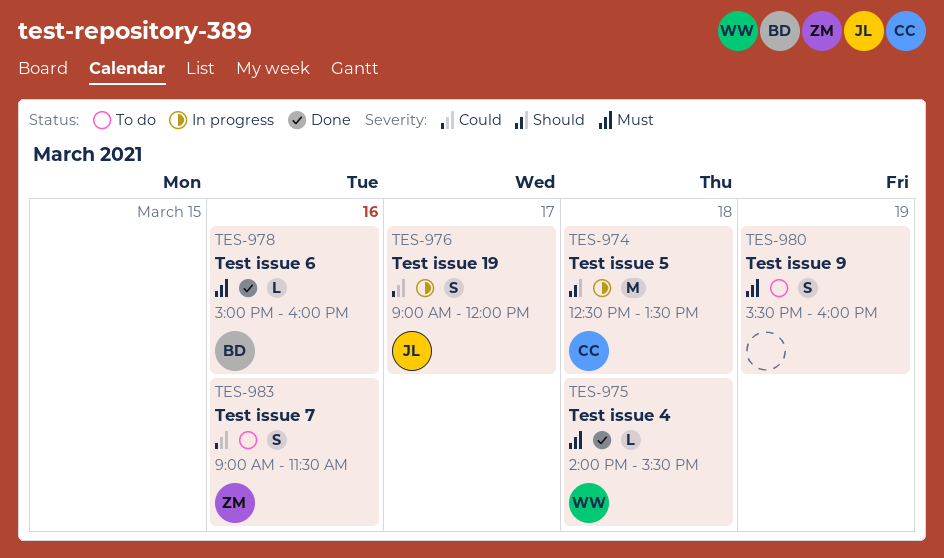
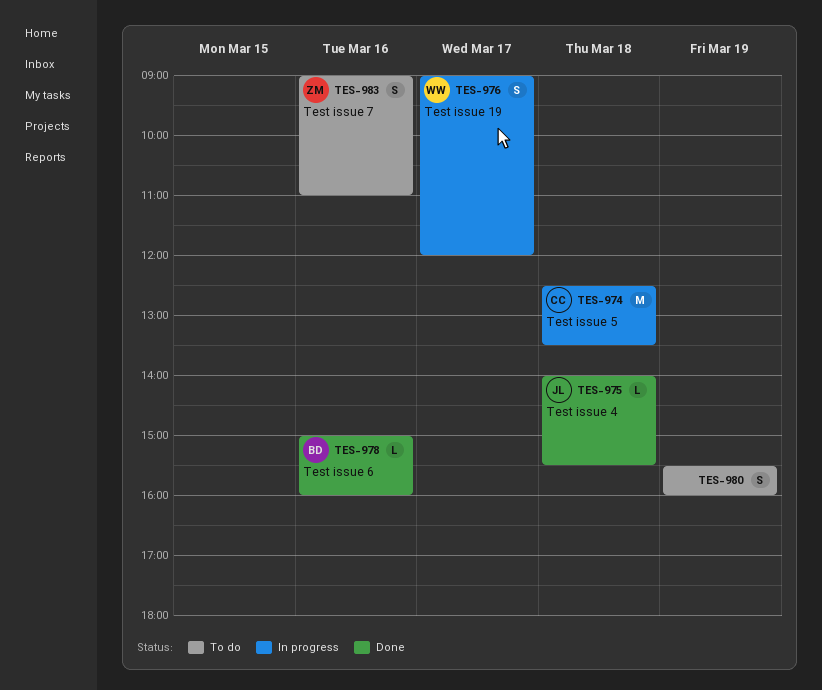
TES-975, owner: WW -> JL
TES-976, owner: JL -> WW
TES-983, ends: 11:30 -> 11:00

